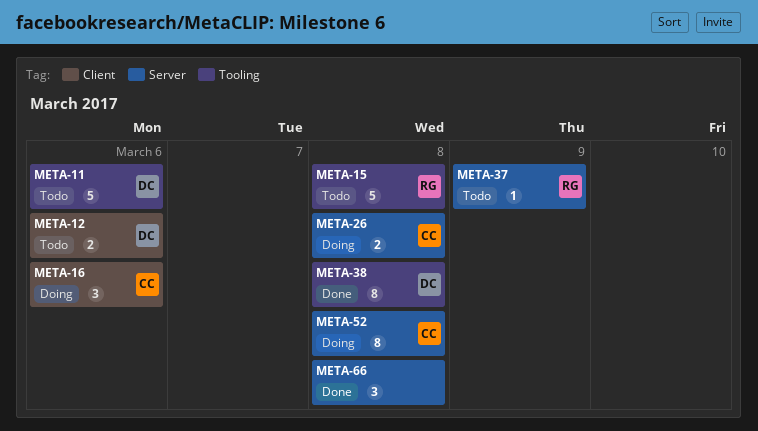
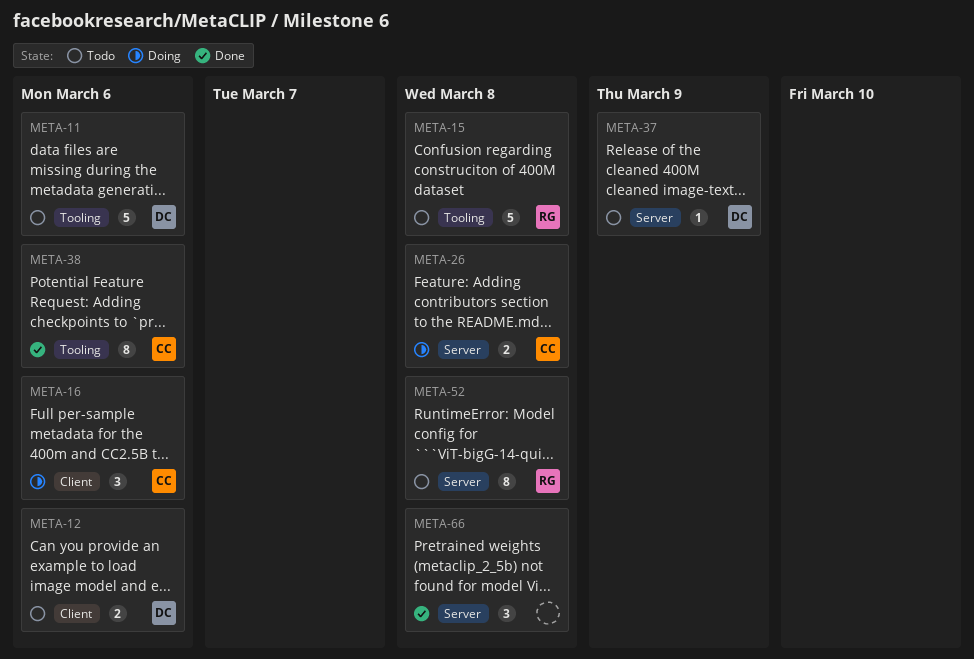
META-37, owner: RG -> DC
META-38, owner: DC -> CC
META-38, due: Mar 8 -> Mar 6
META-52, status: Doing -> Todo
META-52, owner: CC -> RG

